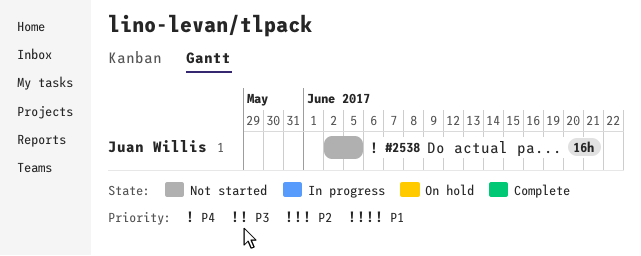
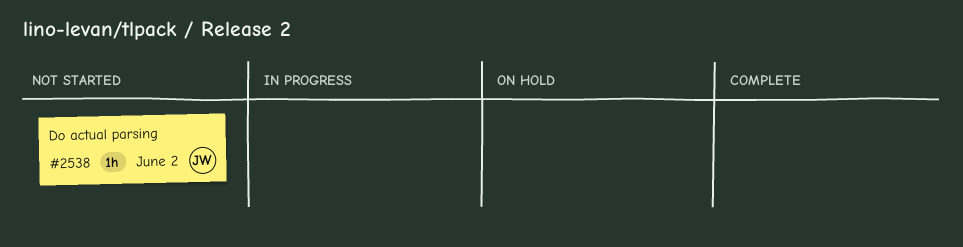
#2538, estimate: 16h -> 1h
#2538, due: Jun 5 -> Jun 2

